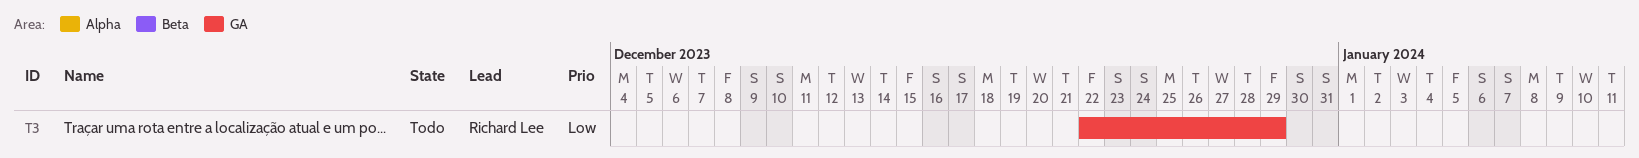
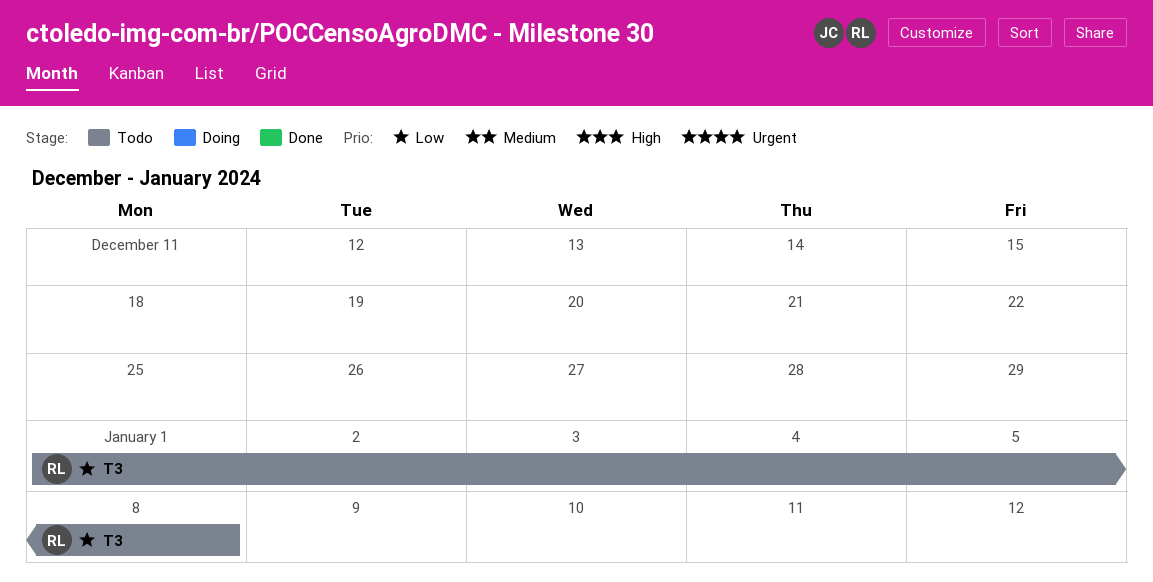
T3, start: Dec 22 -> Jan 1
T3, due: Dec 29 -> Jan 8

